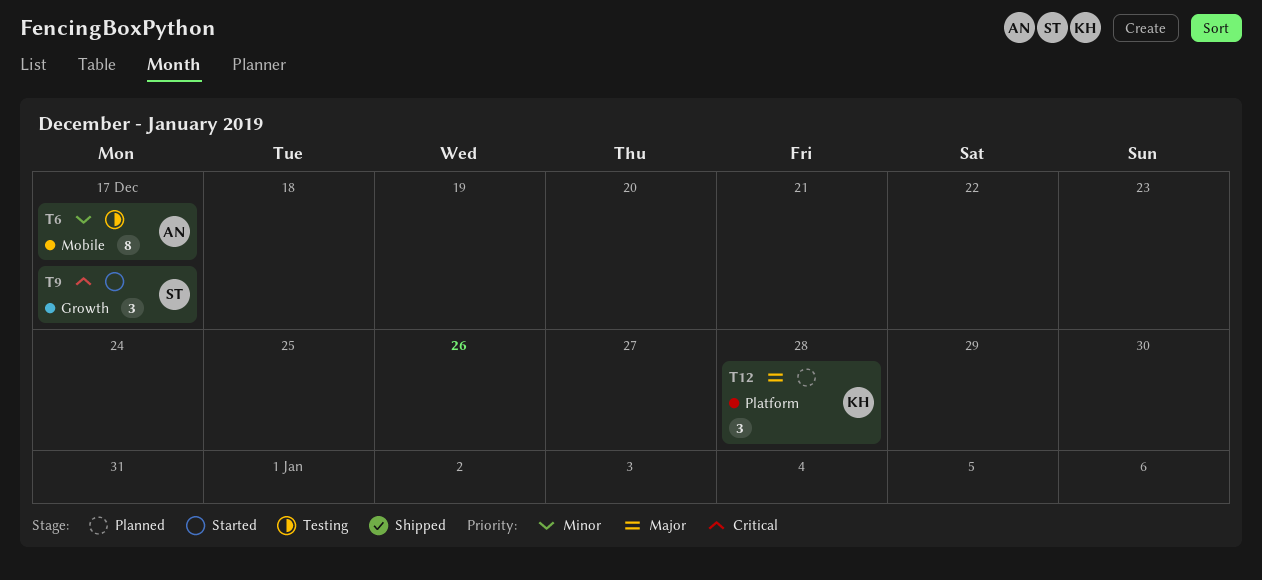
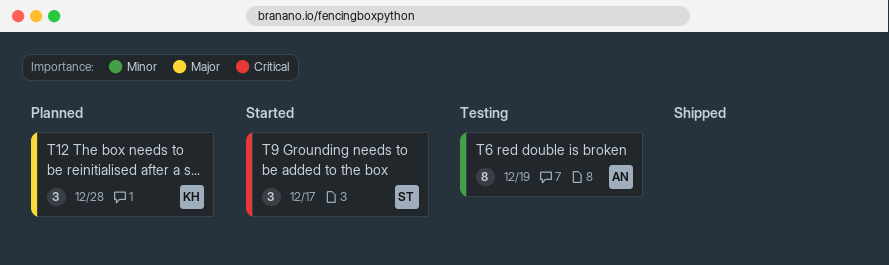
T6, due: Dec 17 -> Dec 19

